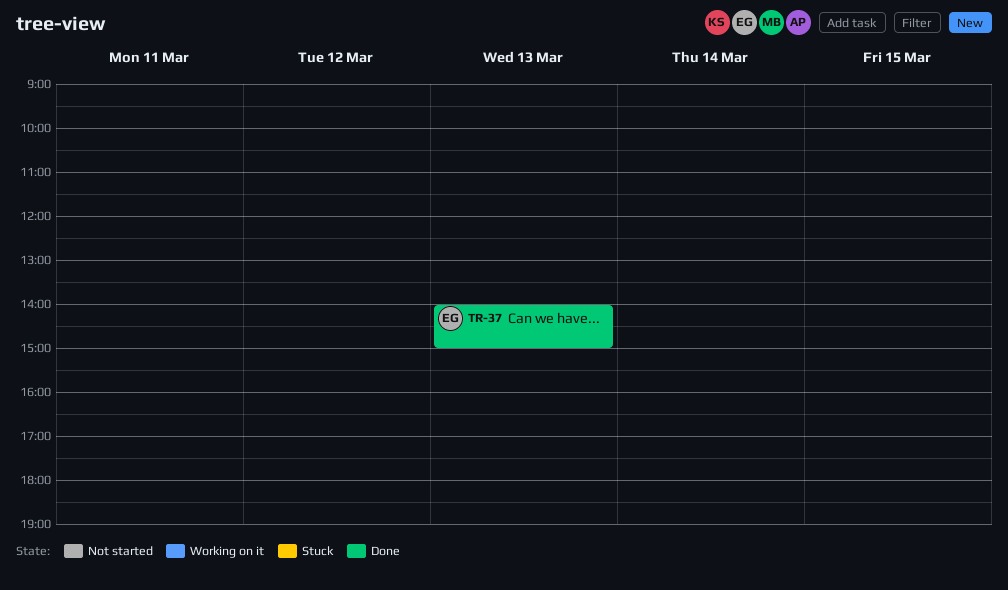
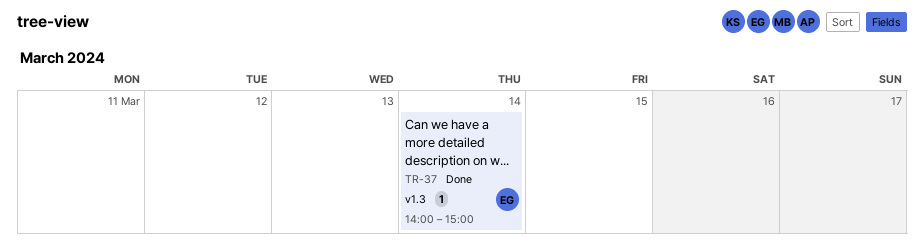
TR-37, day: Mar 13 -> Mar 14

